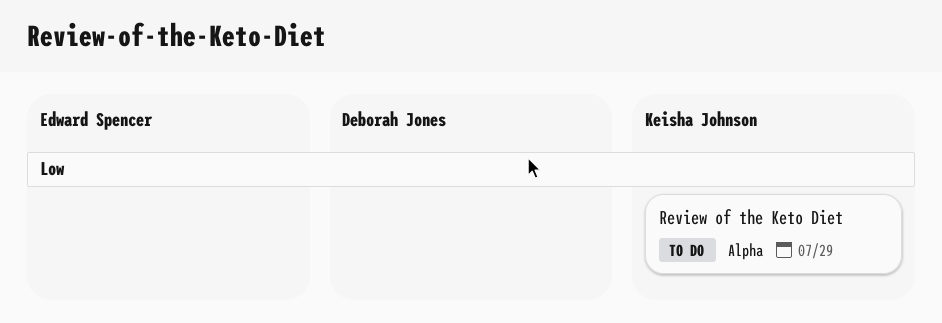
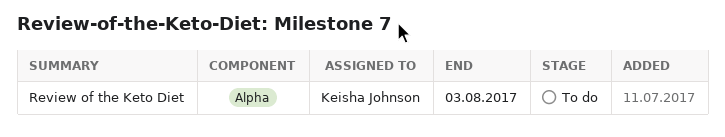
Review of the Keto Diet, due: Jul 29 -> Aug 3

